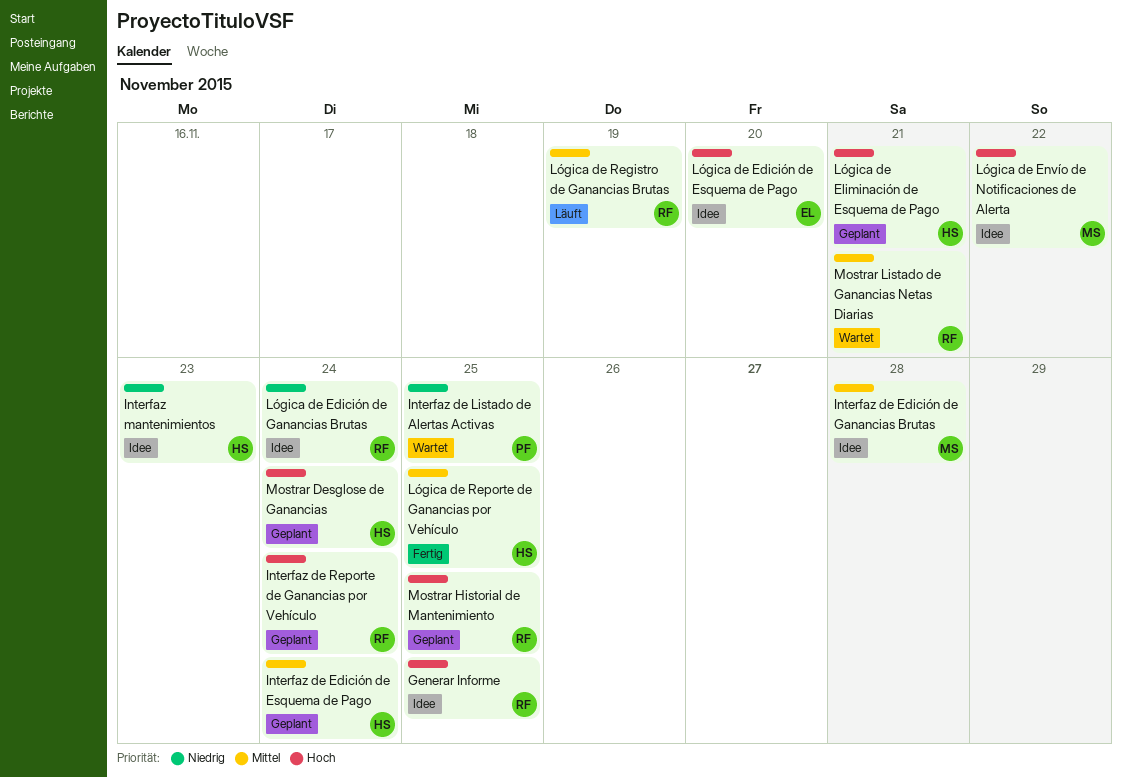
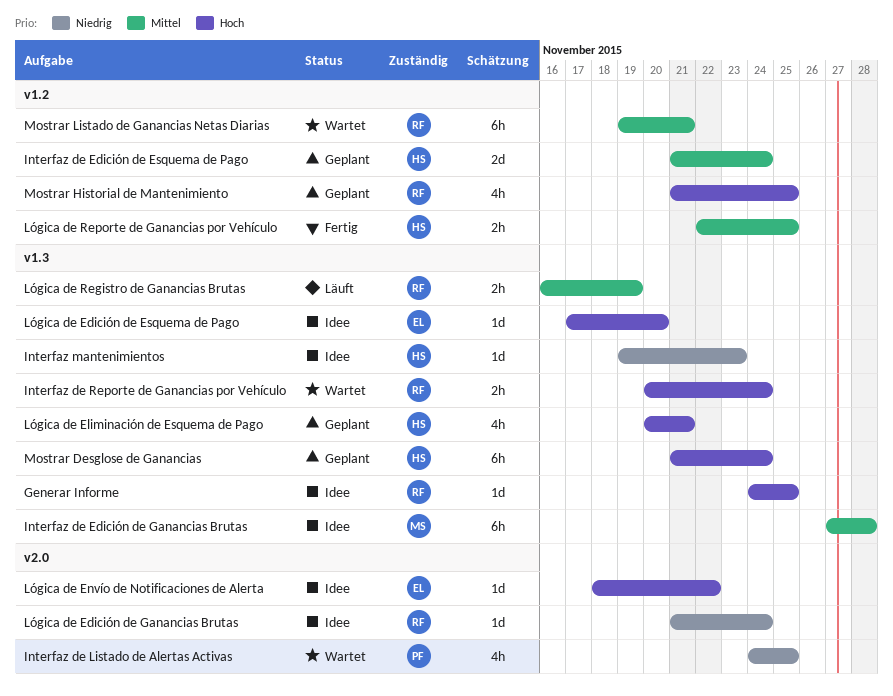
Interfaz de Reporte de Ganancias por Vehículo, status: Geplant -> Wartet
Lógica de Envío de Notificaciones de Alerta, owner: MS -> EL

